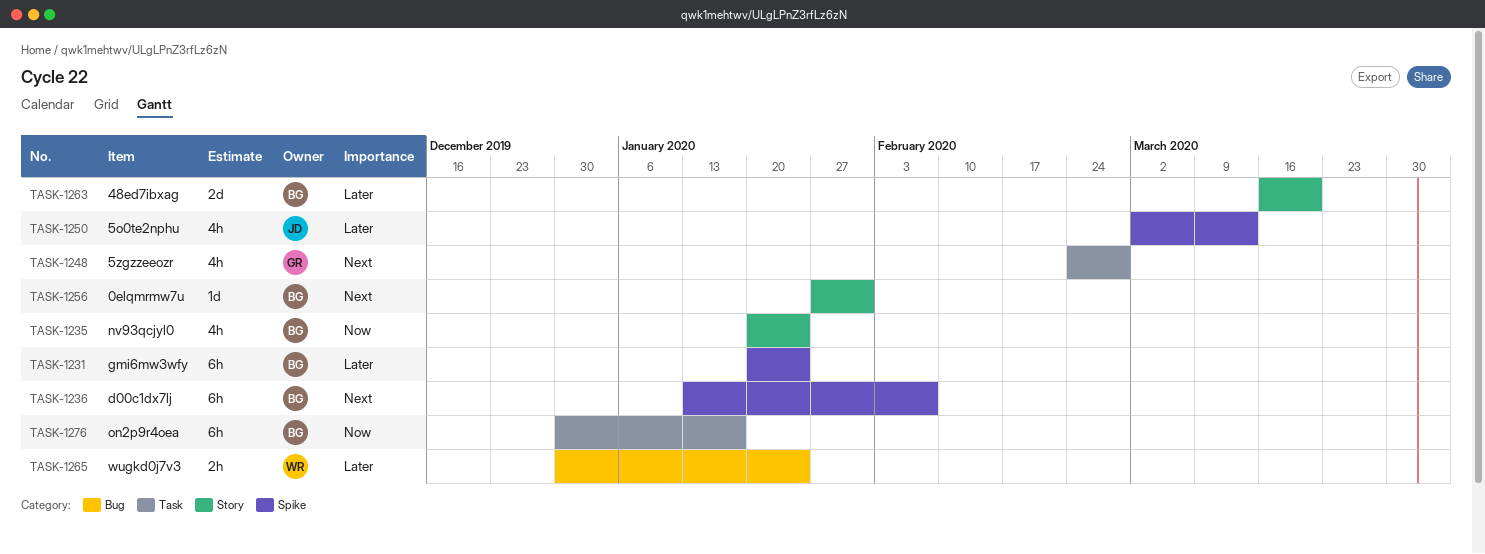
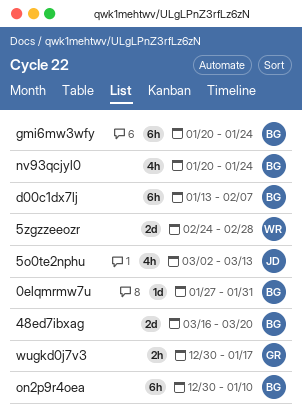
5zgzzeeozr, owner: GR -> WR
5zgzzeeozr, estimate: 4h -> 2d
on2p9r4oea, due: Jan 17 -> Jan 10
wugkd0j7v3, owner: WR -> GR
wugkd0j7v3, due: Jan 24 -> Jan 17

